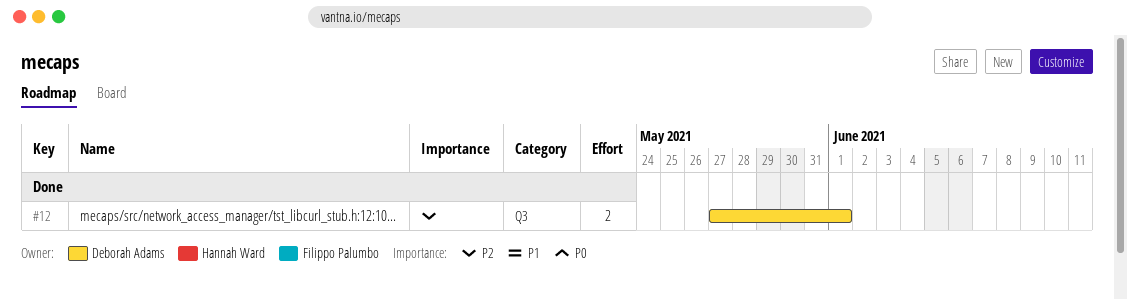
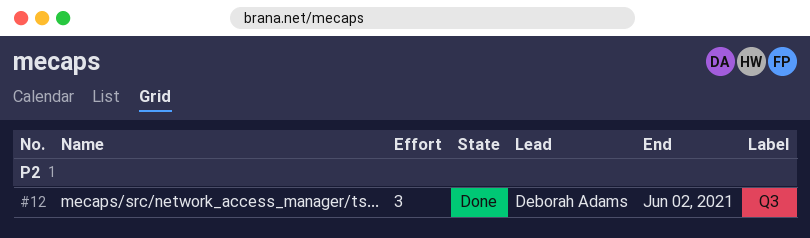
#12, estimate: 2 -> 3
#12, due: Jun 1 -> Jun 2

